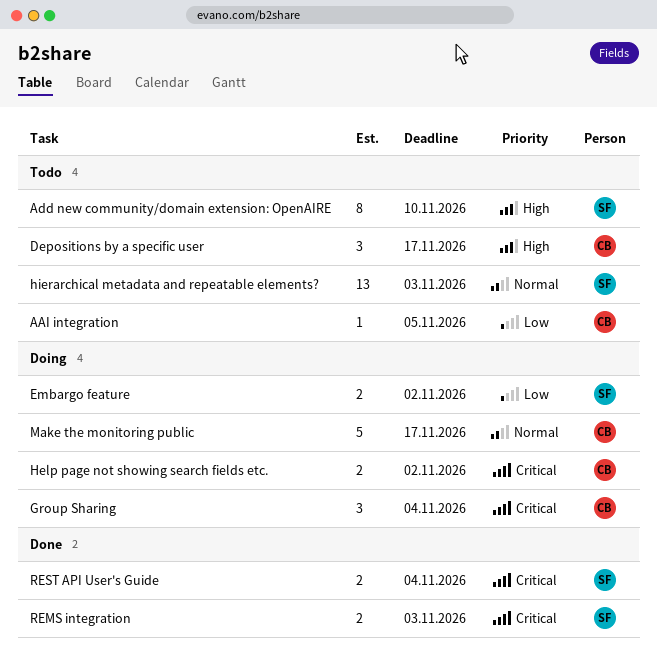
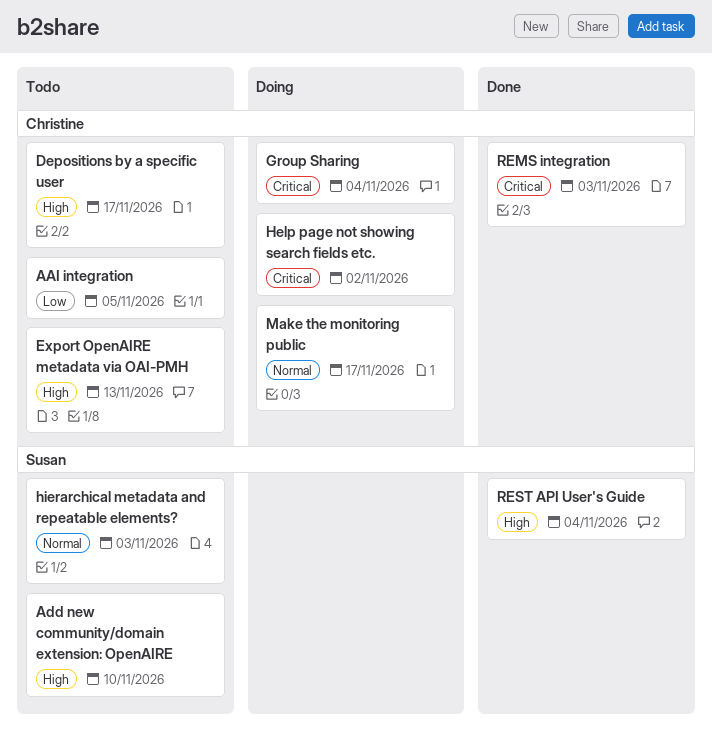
Embargo feature: present -> none
Export OpenAIRE metadata via OAI-PMH: none -> present
REMS integration, owner: Susan -> Christine
REST API User's Guide, priority: Critical -> High

